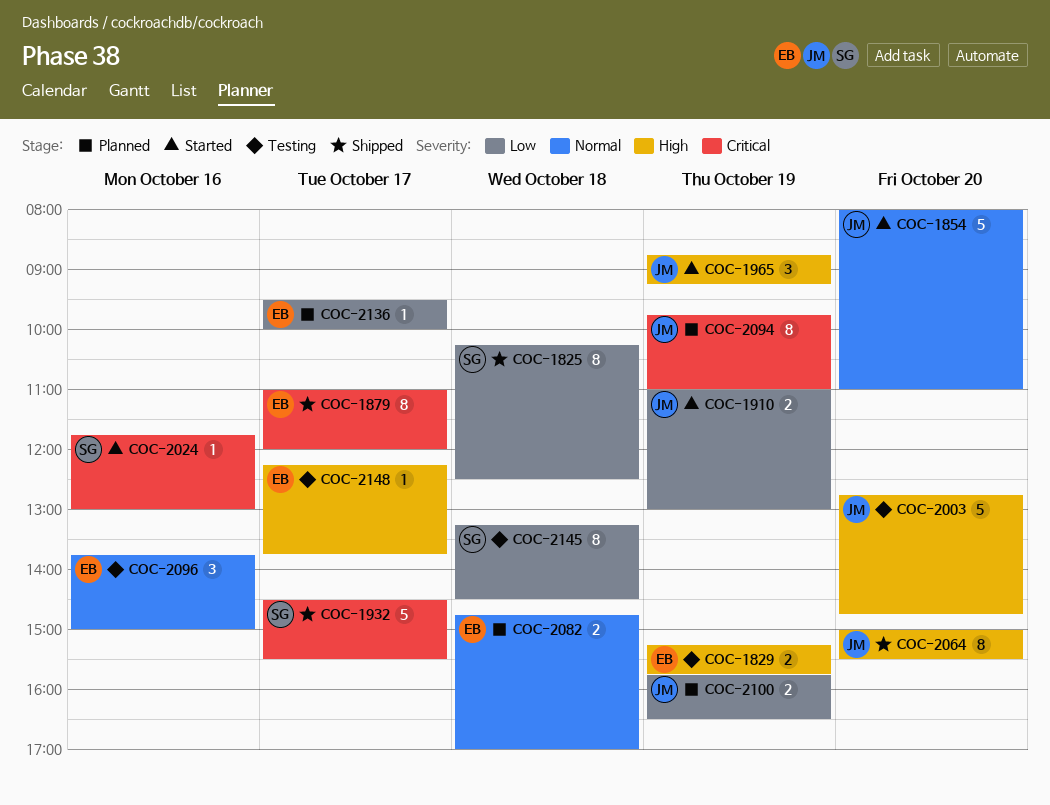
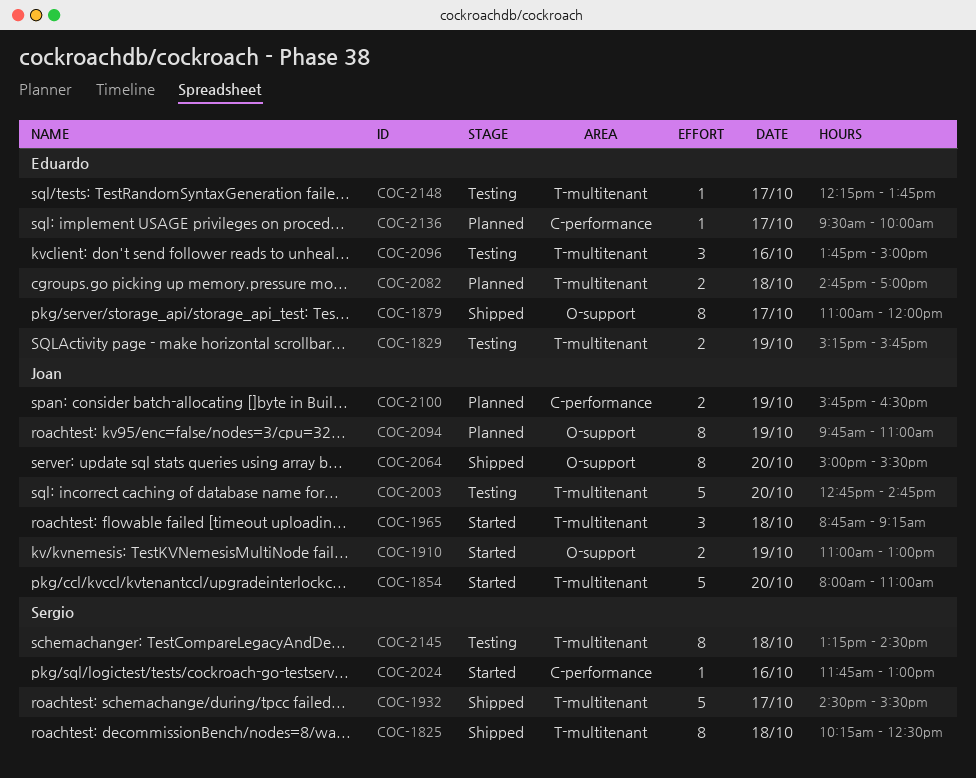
COC-1965, day: Oct 19 -> Oct 18

